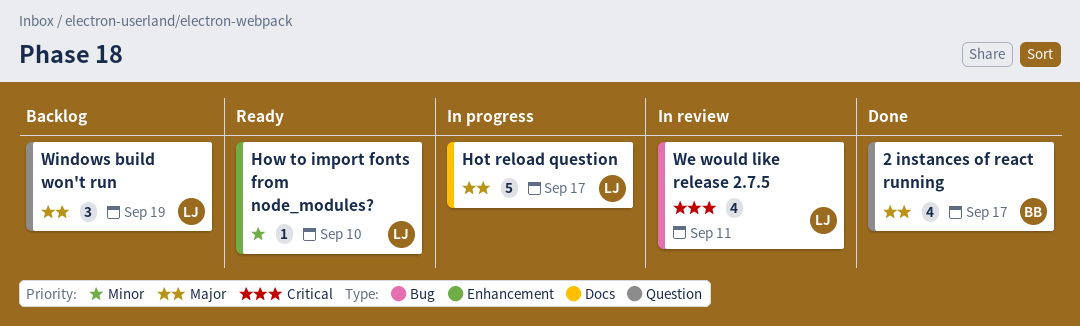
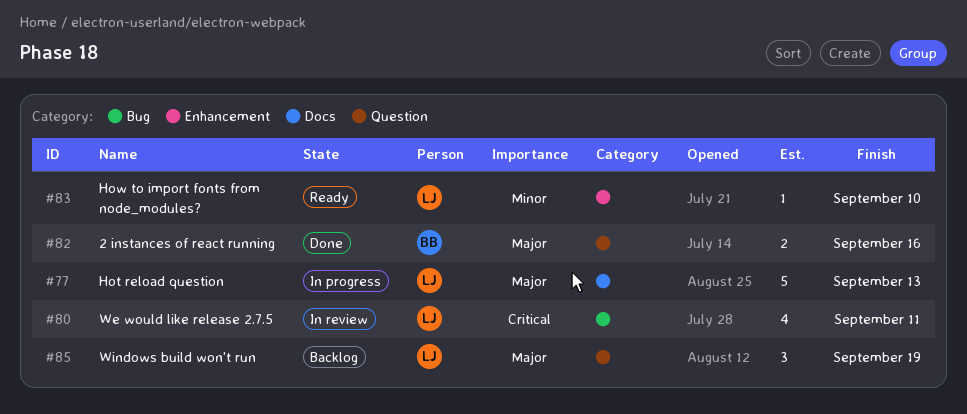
2 instances of react running, estimate: 4 -> 2
2 instances of react running, due: Sep 17 -> Sep 16
Hot reload question, due: Sep 17 -> Sep 13

